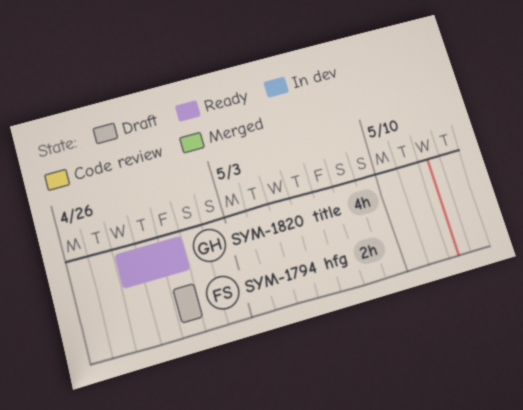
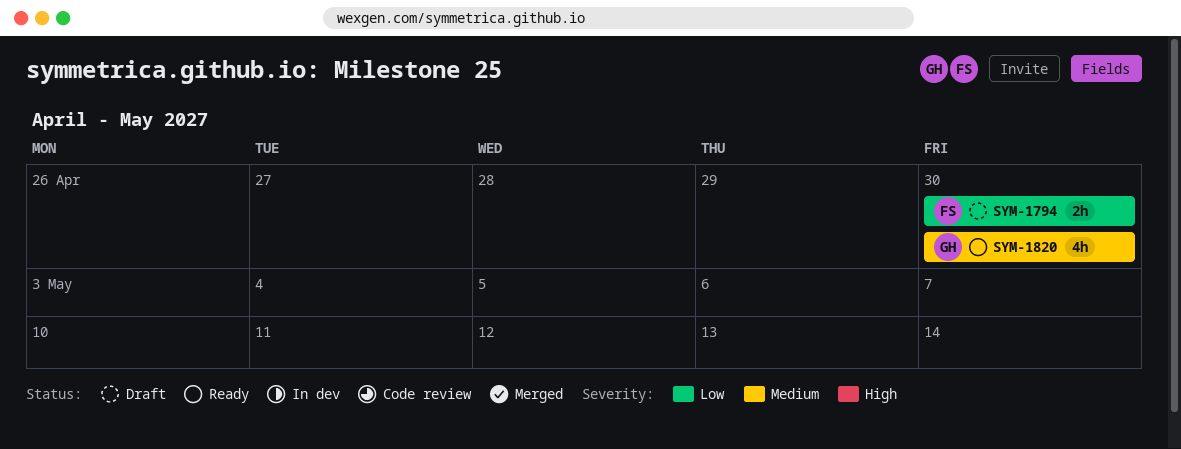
SYM-1820, start: Apr 28 -> Apr 30

